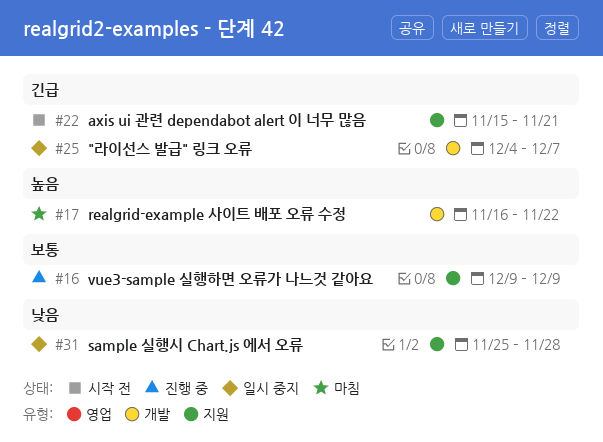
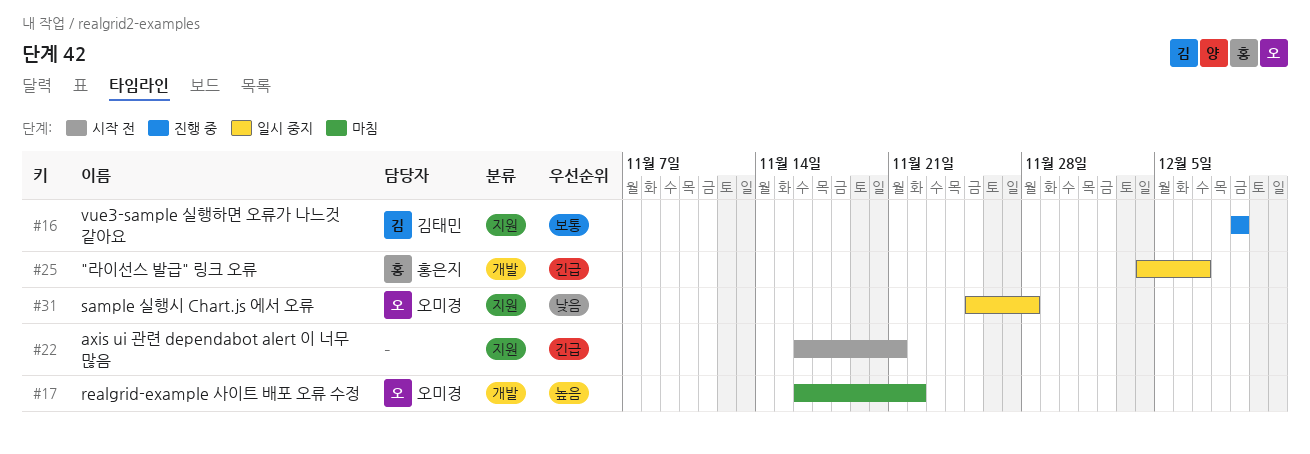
#22, start: Nov 15 -> Nov 16

